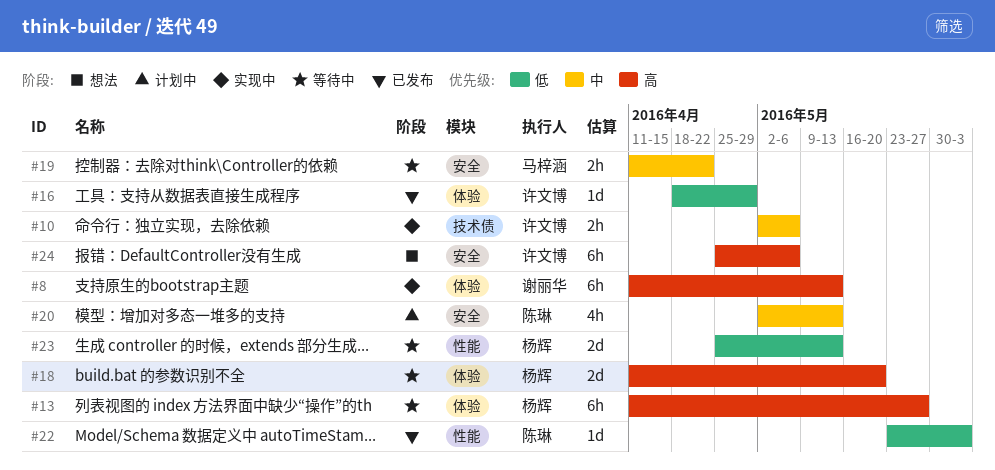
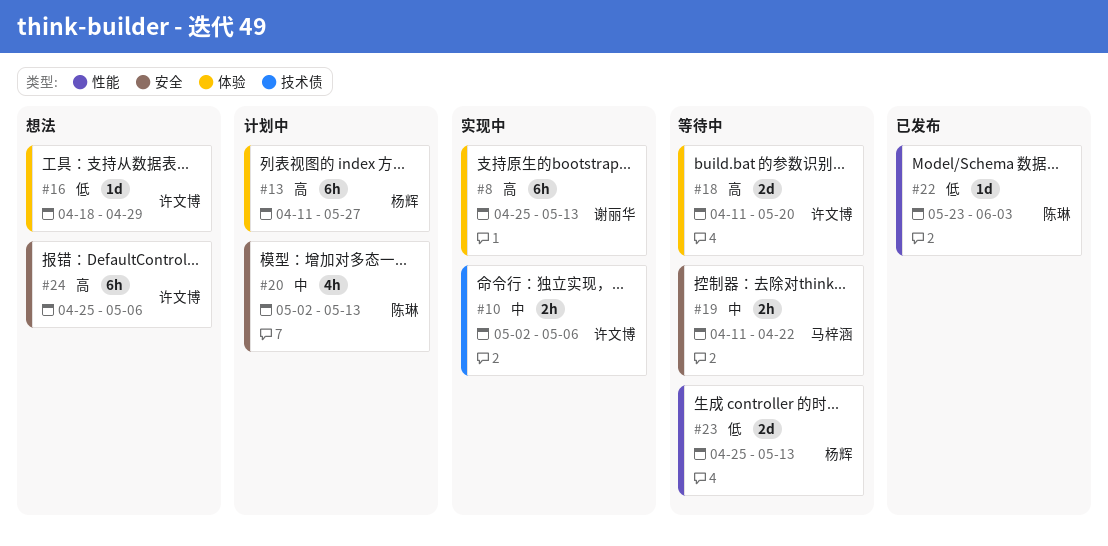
#8, start: Apr 11 -> Apr 25
#13, status: 等待中 -> 计划中
#16, status: 已发布 -> 想法
#18, owner: 杨辉 -> 许文博

